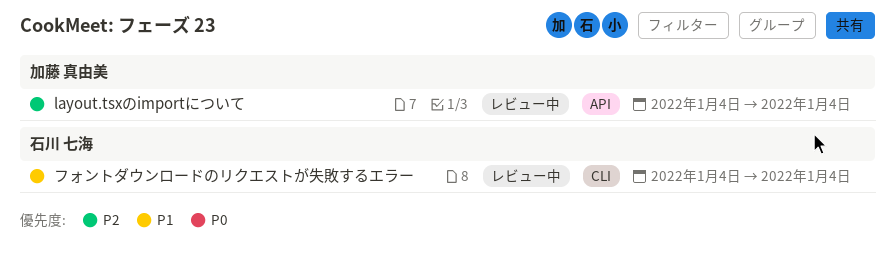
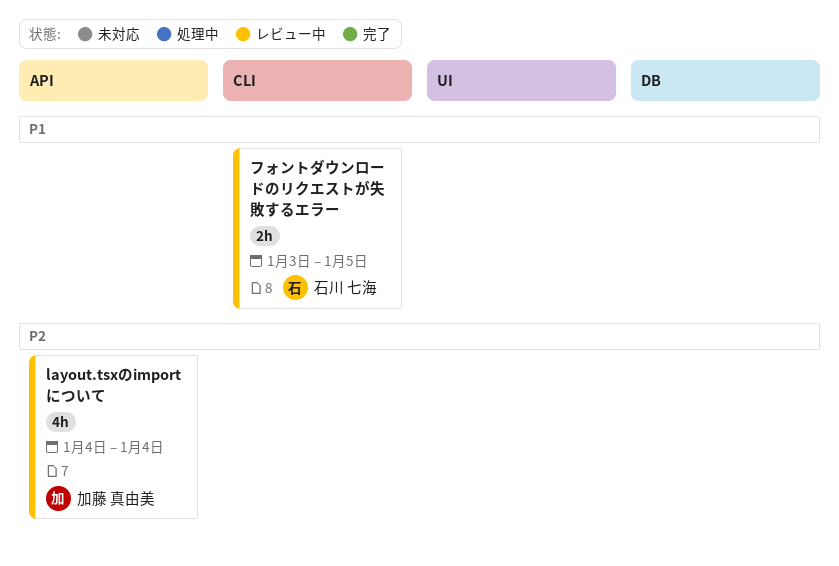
フォントダウンロードのリクエストが失敗するエラー, start: Jan 4 -> Jan 3
フォントダウンロードのリクエストが失敗するエラー, due: Jan 4 -> Jan 5

